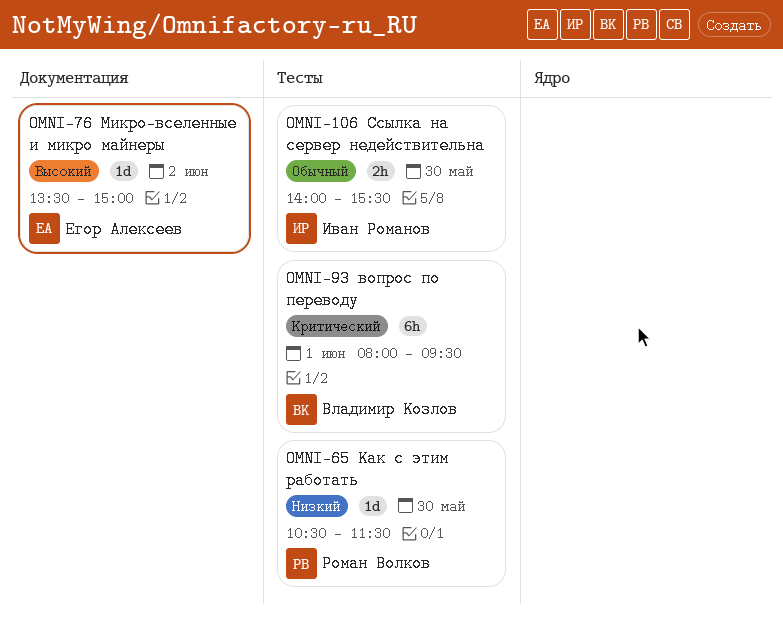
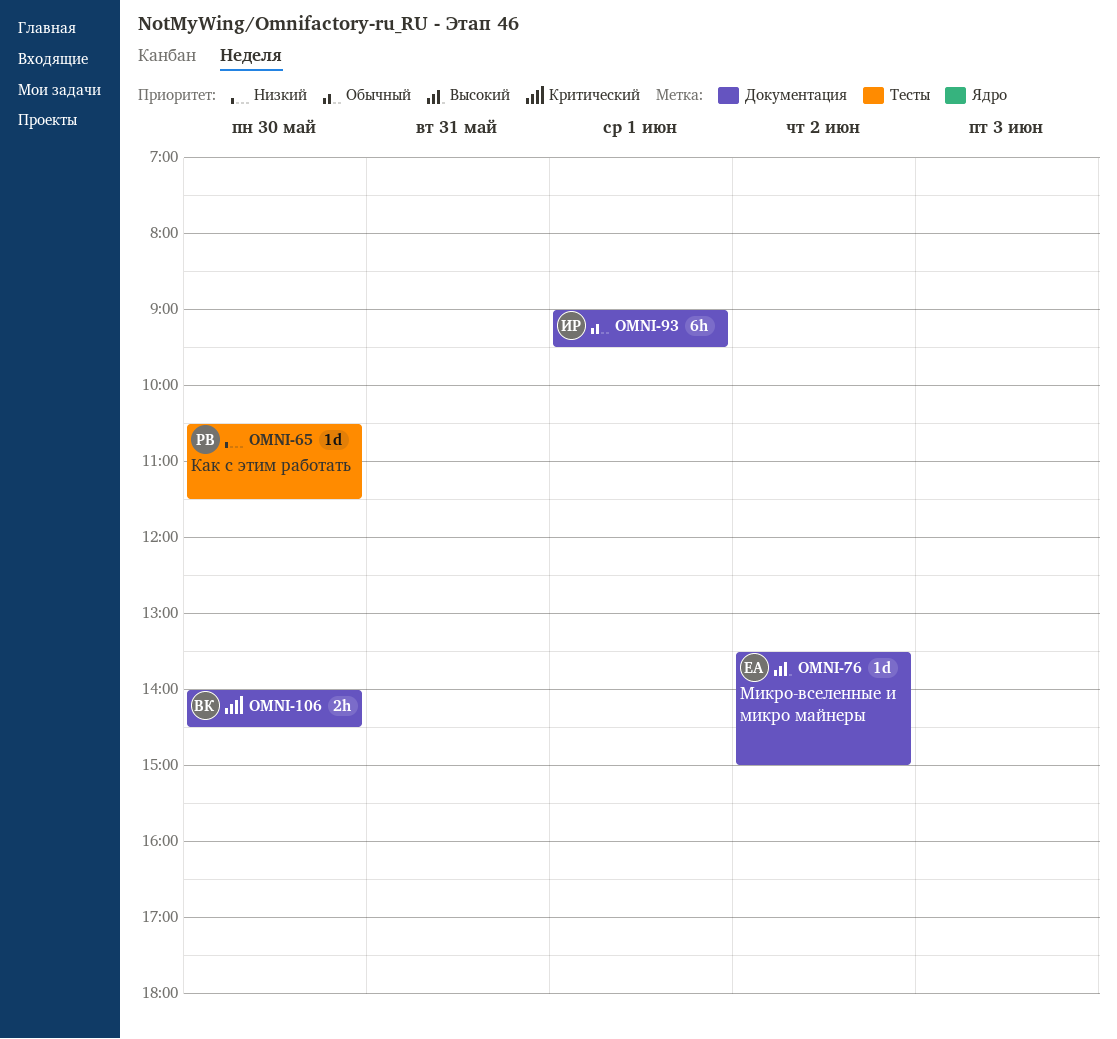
OMNI-93, owner: Владимир Козлов -> Иван Романов
OMNI-93, priority: Критический -> Обычный
OMNI-93, label: Тесты -> Документация
OMNI-93, begins: 08:00 -> 09:00
OMNI-106, owner: Иван Романов -> Владимир Козлов
OMNI-106, priority: Обычный -> Критический
OMNI-106, label: Тесты -> Документация
OMNI-106, ends: 15:30 -> 14:30

